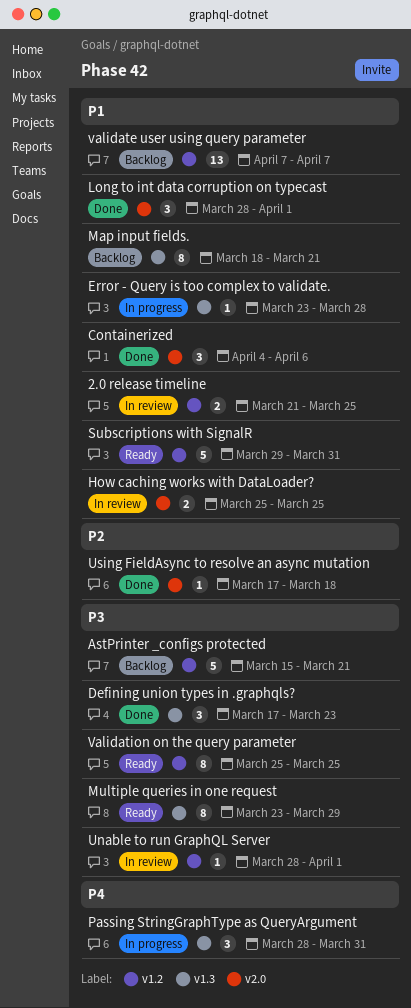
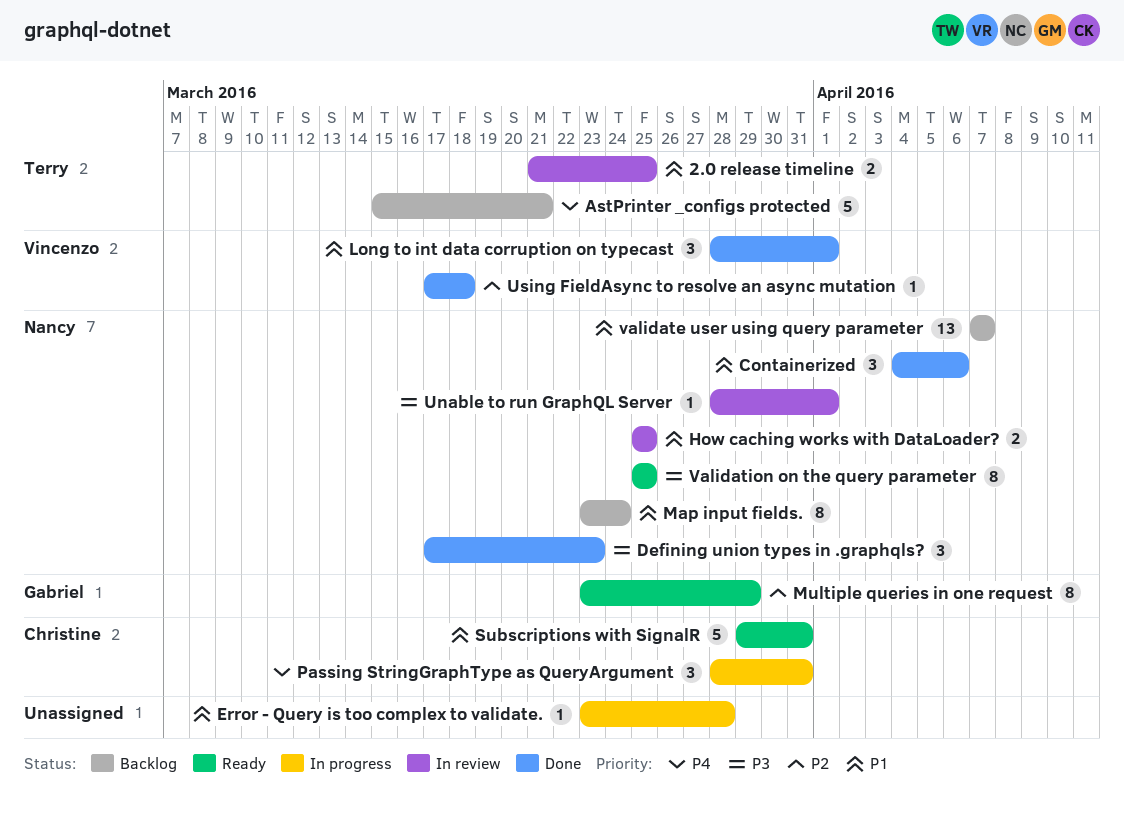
AstPrinter _configs protected, priority: P3 -> P4
Map input fields., start: Mar 18 -> Mar 23
Map input fields., due: Mar 21 -> Mar 24
Multiple queries in one request, priority: P3 -> P2

